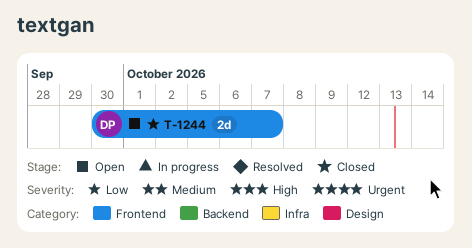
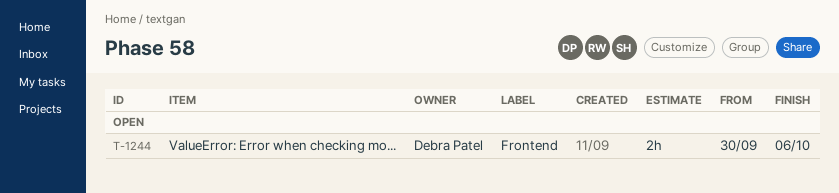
T-1244, estimate: 2d -> 2h
T-1244, due: Oct 7 -> Oct 6

